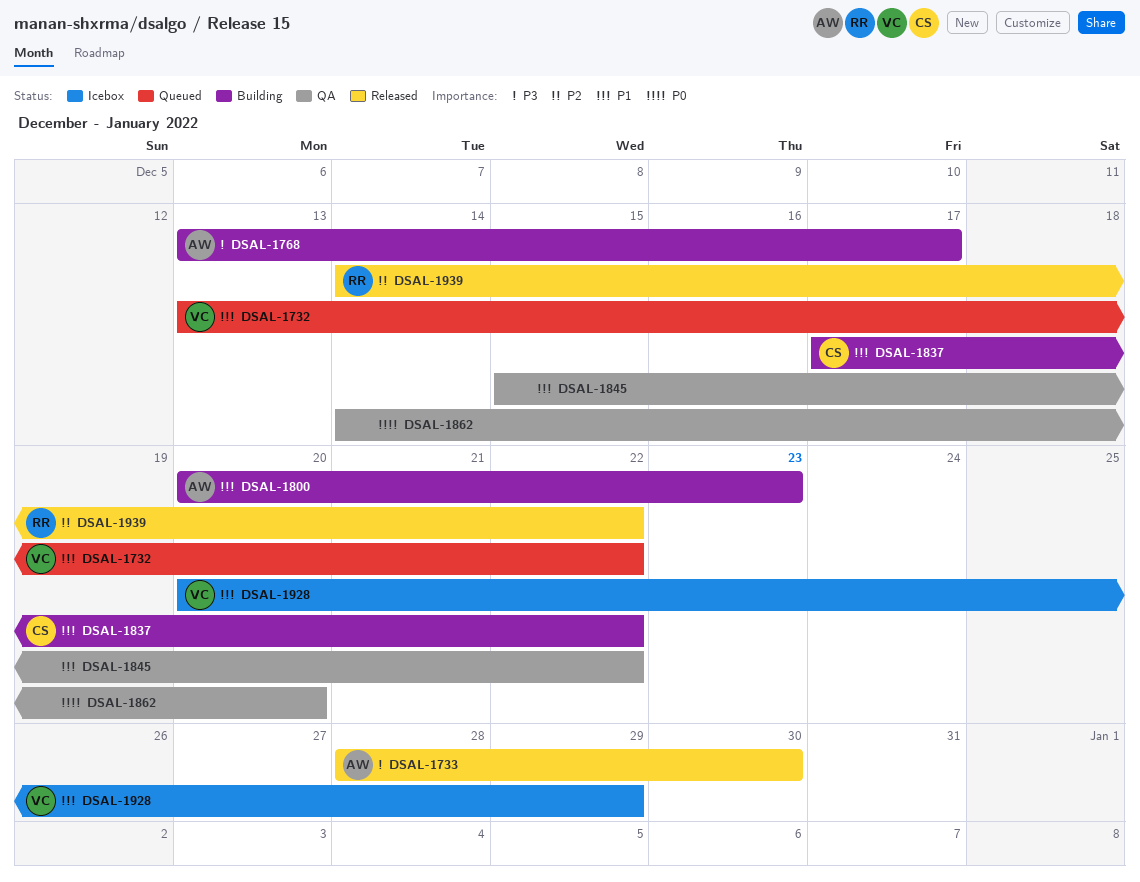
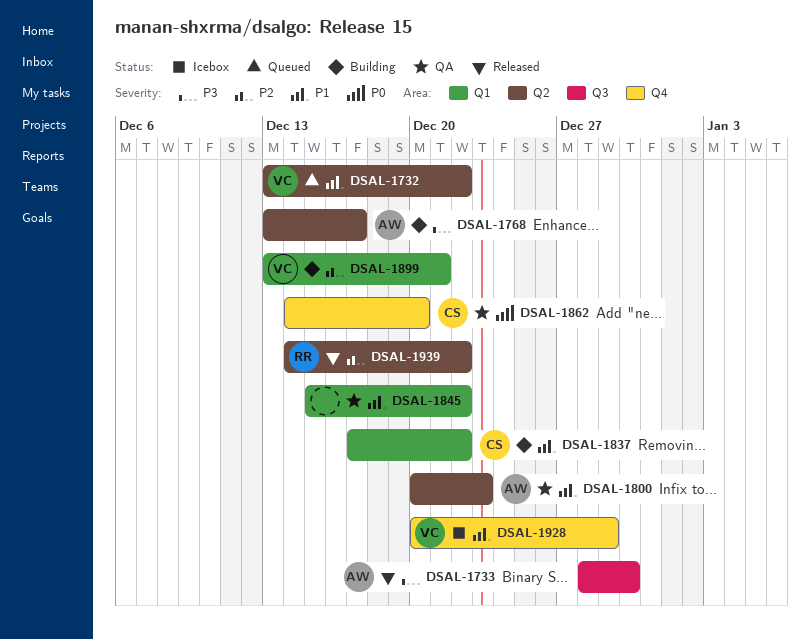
DSAL-1800, status: Building -> QA
DSAL-1862, owner: none -> CS
DSAL-1899: none -> present

